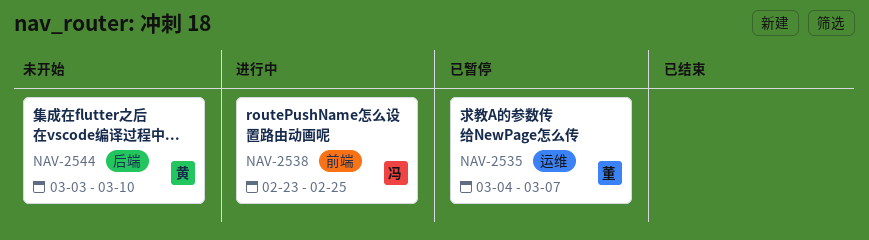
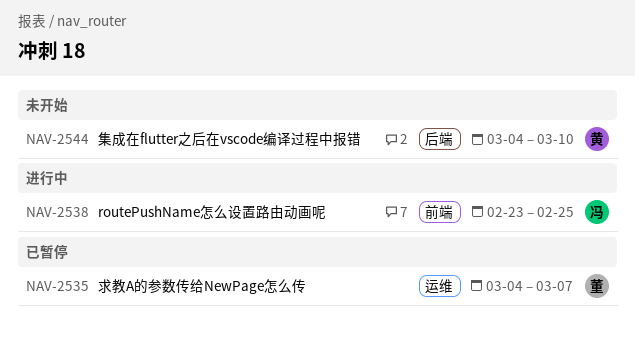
NAV-2544, start: Mar 3 -> Mar 4

